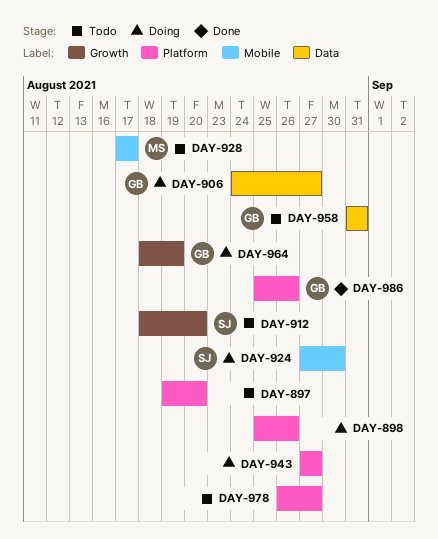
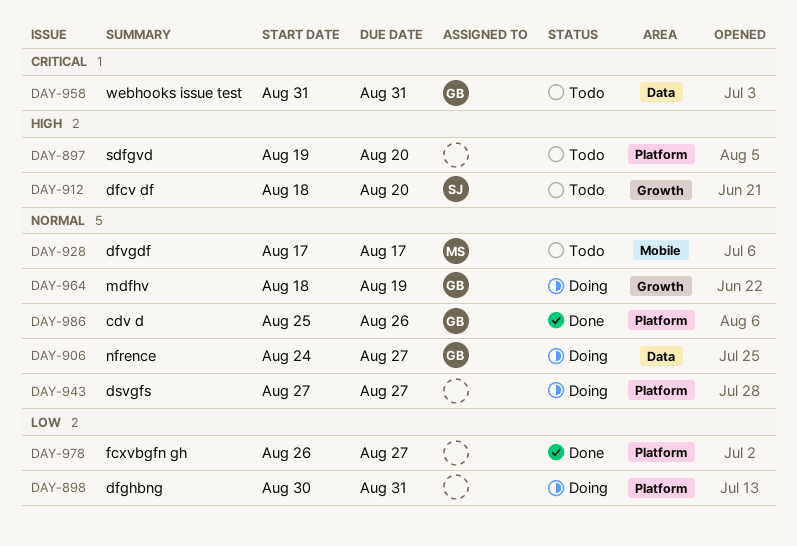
DAY-898, start: Aug 25 -> Aug 30
DAY-898, due: Aug 26 -> Aug 31
DAY-924: present -> none
DAY-978, status: Todo -> Done

